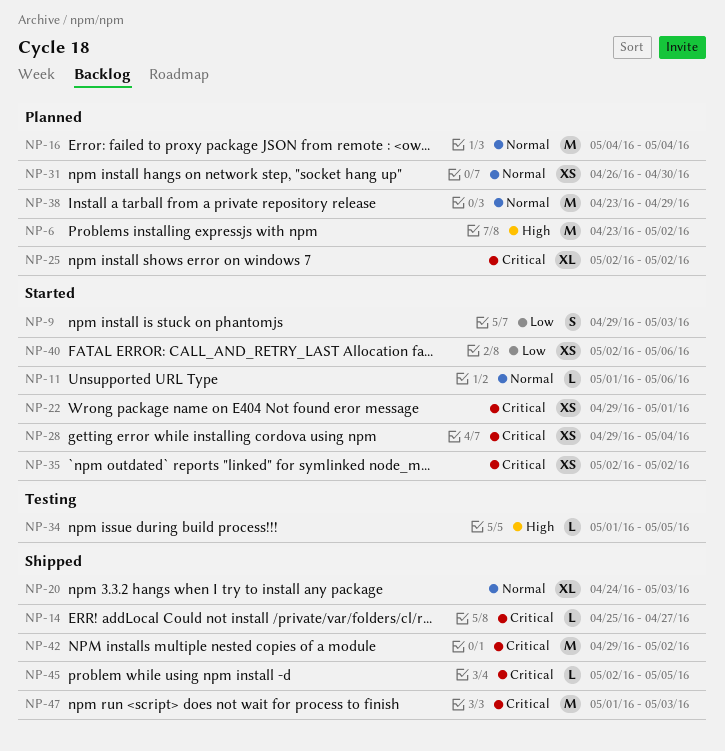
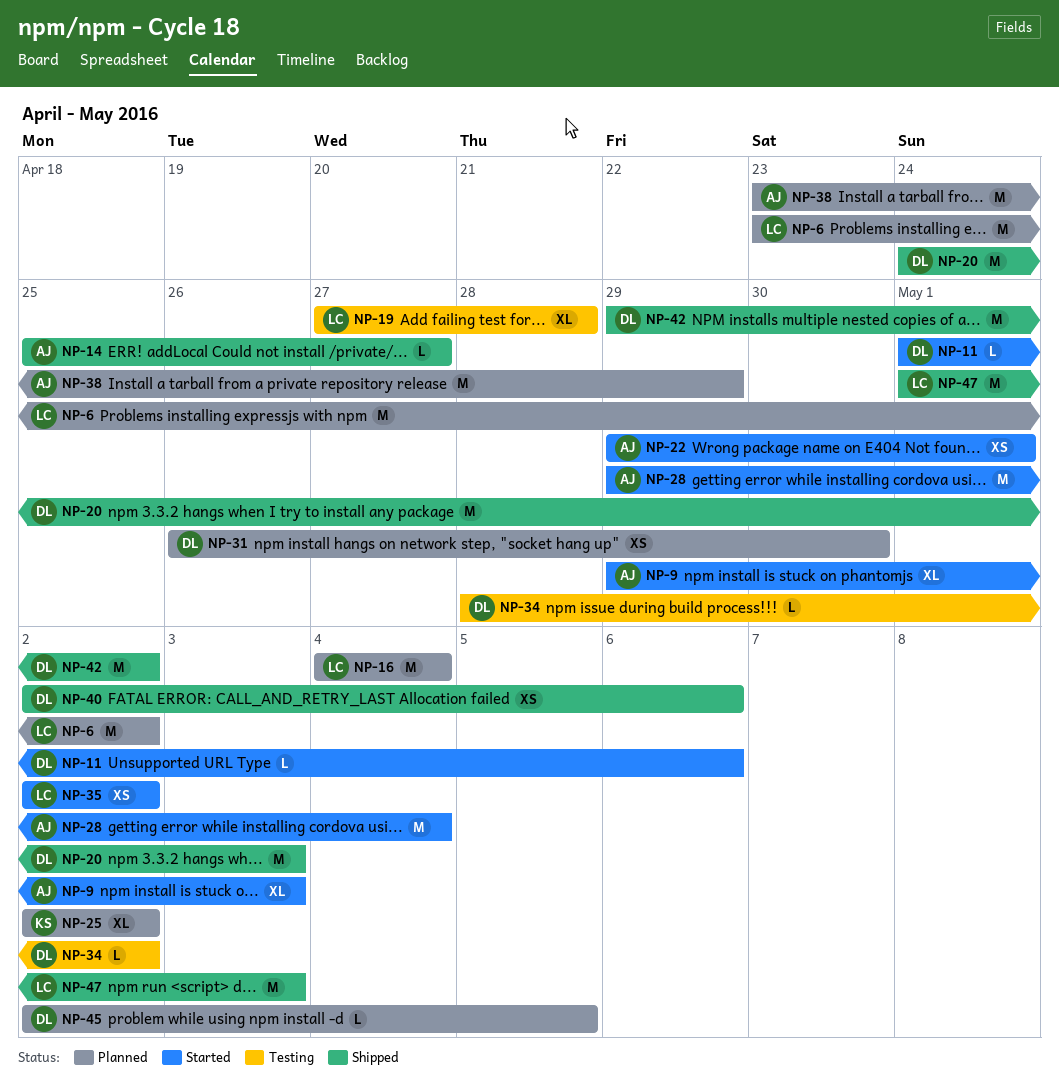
NP-9, estimate: S -> XL
NP-19: none -> present
NP-20, estimate: XL -> M
NP-28, estimate: XS -> M
NP-34, start: May 1 -> Apr 28
NP-34, due: May 5 -> May 2
NP-40, status: Started -> Shipped
NP-45, status: Shipped -> Planned

